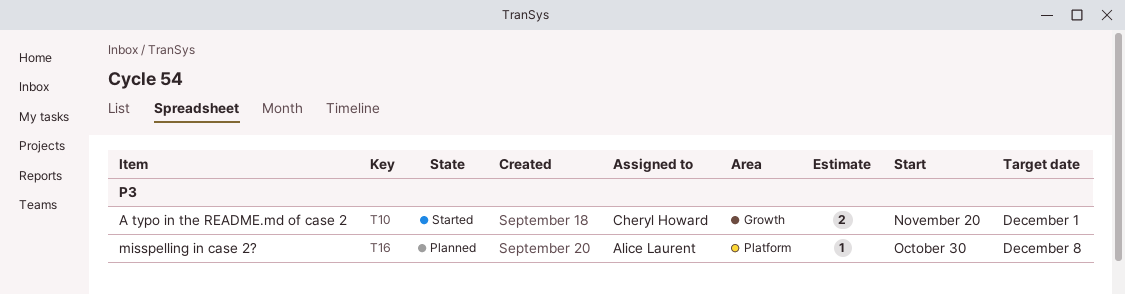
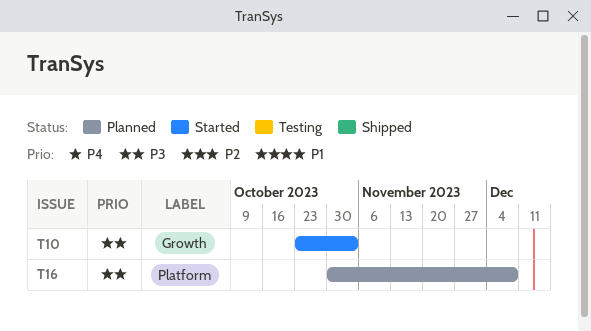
T10, start: Nov 20 -> Oct 23
T10, due: Dec 1 -> Nov 3

